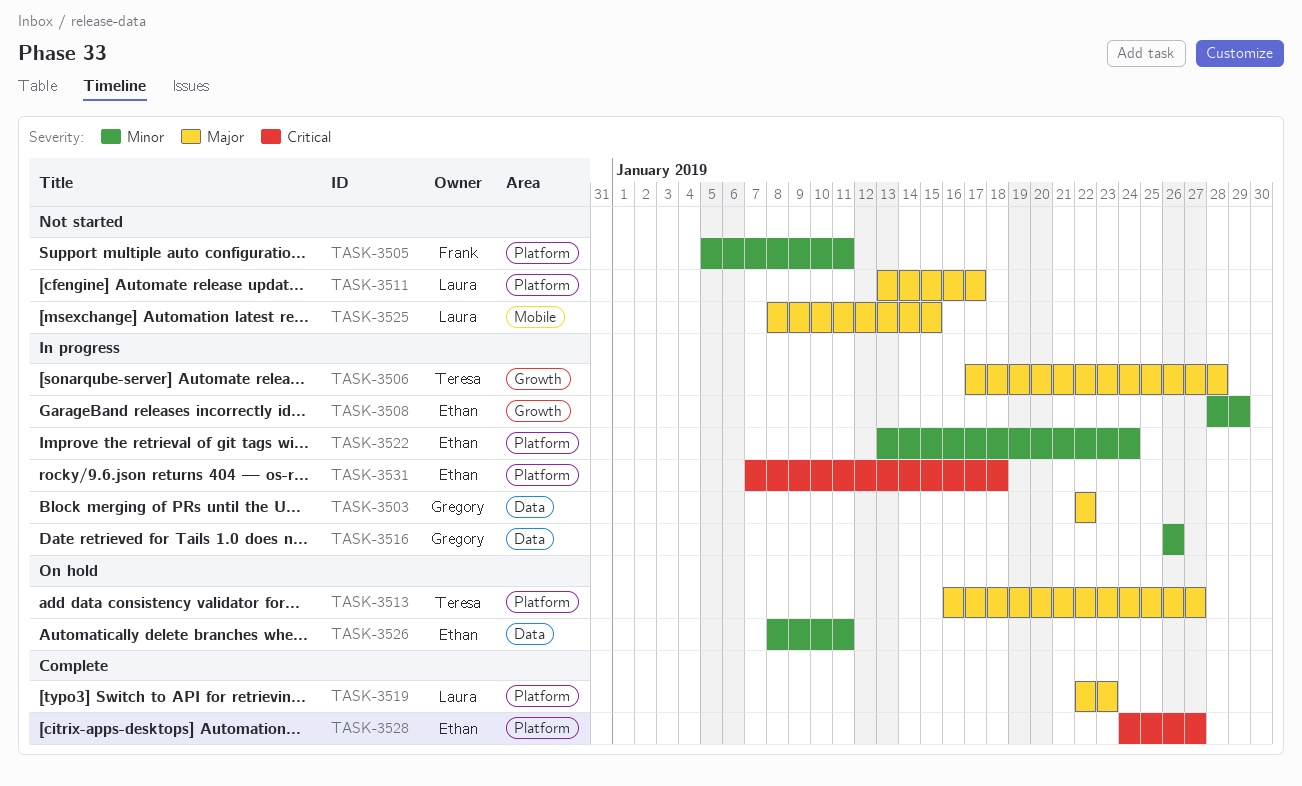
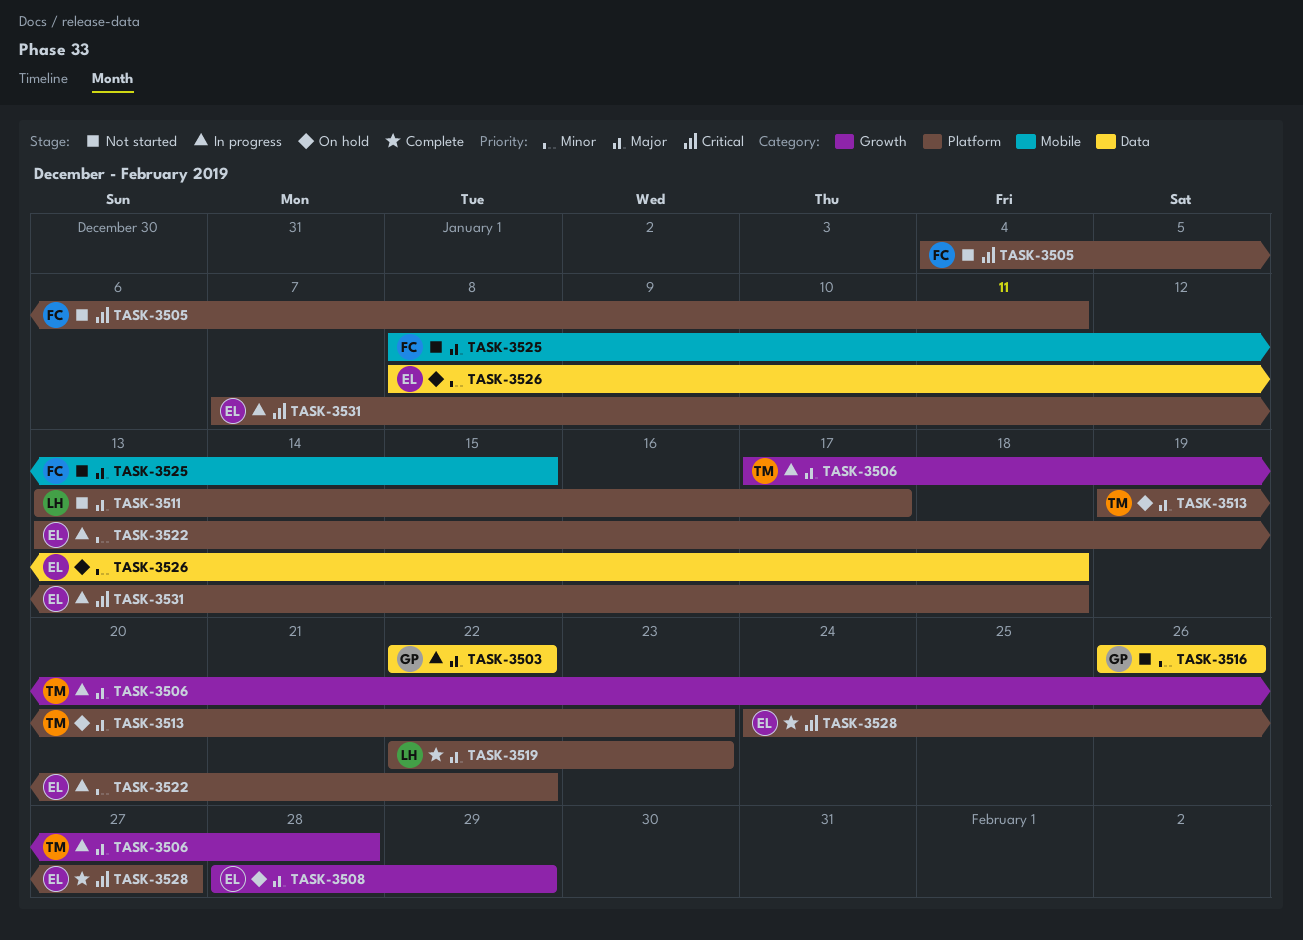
TASK-3505, priority: Minor -> Critical
TASK-3505, start: Jan 5 -> Jan 4
TASK-3508, status: In progress -> On hold
TASK-3508, priority: Minor -> Major
TASK-3513, start: Jan 16 -> Jan 19
TASK-3513, due: Jan 27 -> Jan 23
TASK-3516, status: In progress -> Not started
TASK-3522, due: Jan 24 -> Jan 22
TASK-3525, owner: Laura -> Frank
TASK-3526, due: Jan 11 -> Jan 18

